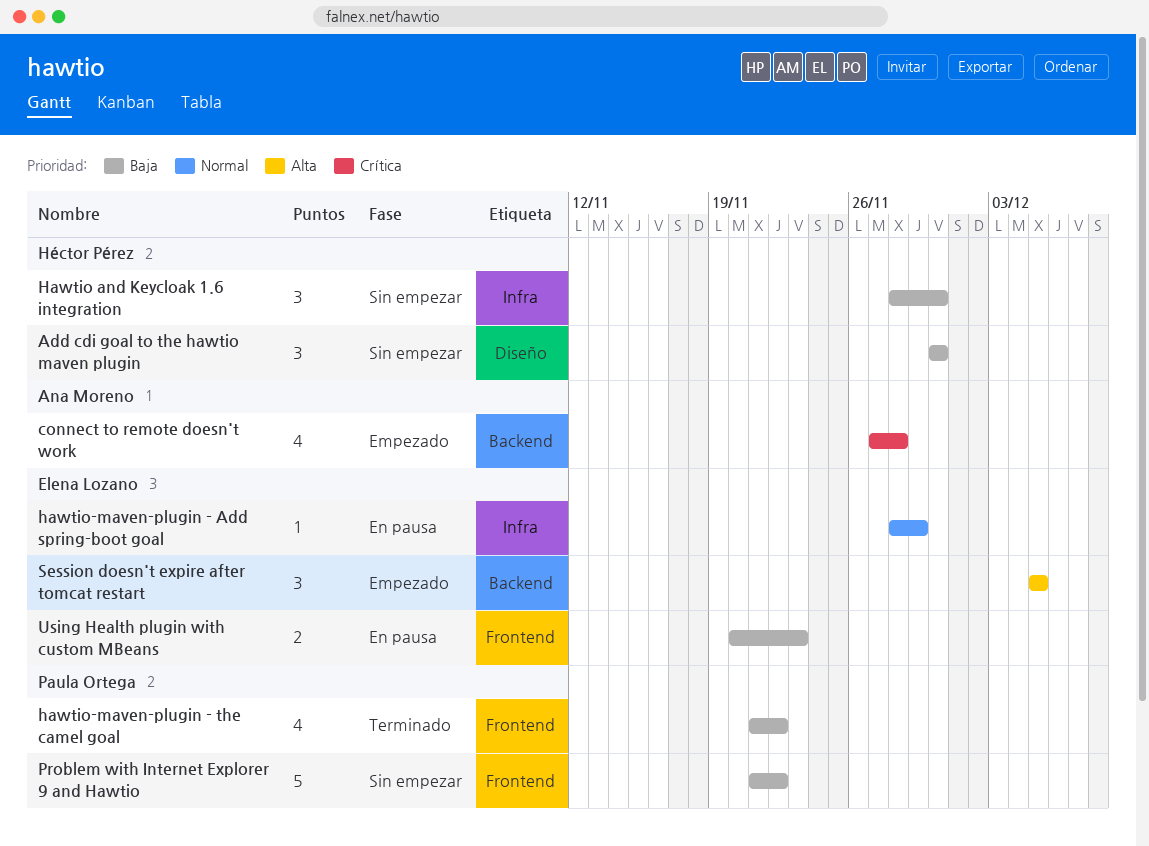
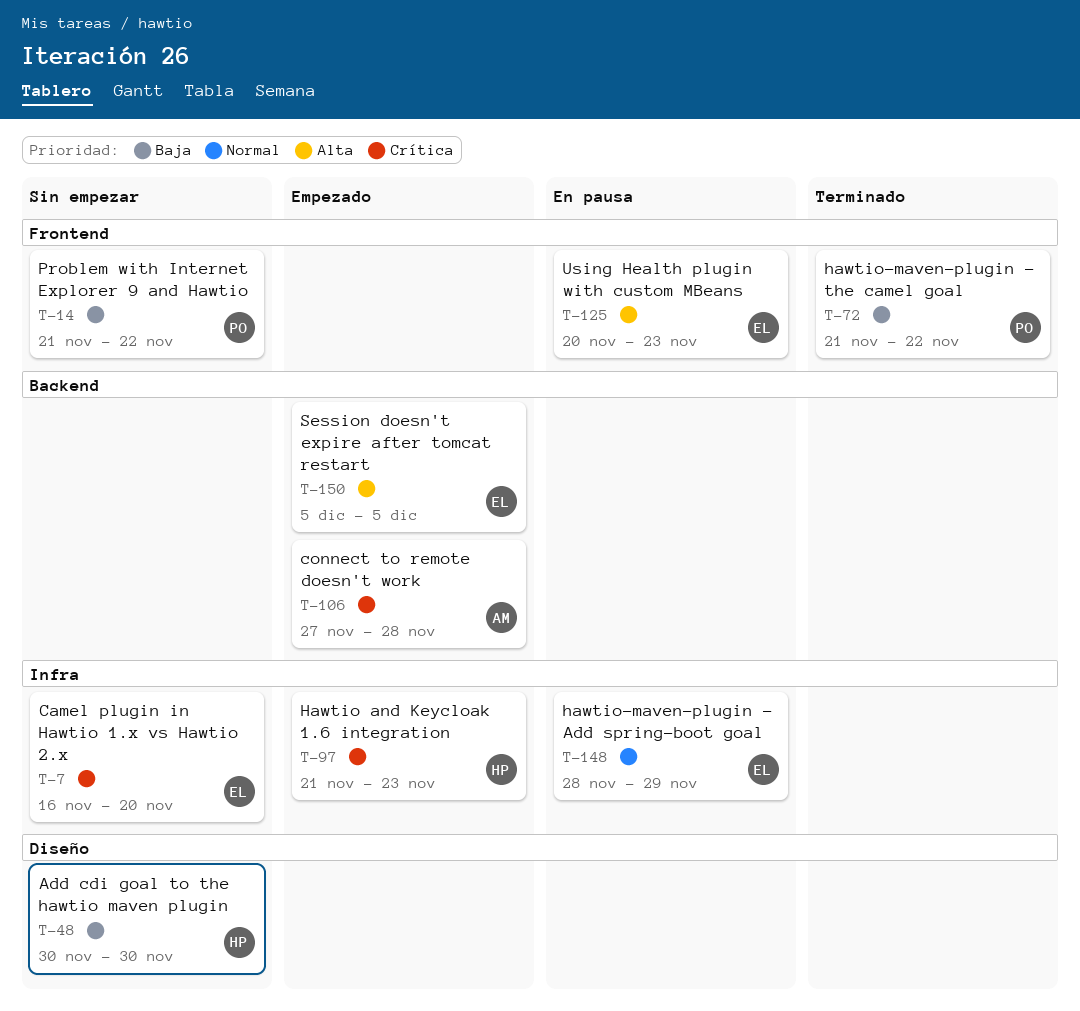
Camel plugin in Hawtio 1.x vs Hawtio 2.x: none -> present
Hawtio and Keycloak 1.6 integration, status: Sin empezar -> Empezado
Hawtio and Keycloak 1.6 integration, priority: Baja -> Crítica
Hawtio and Keycloak 1.6 integration, start: Nov 28 -> Nov 21
Hawtio and Keycloak 1.6 integration, due: Nov 30 -> Nov 23
Using Health plugin with custom MBeans, priority: Baja -> Alta

